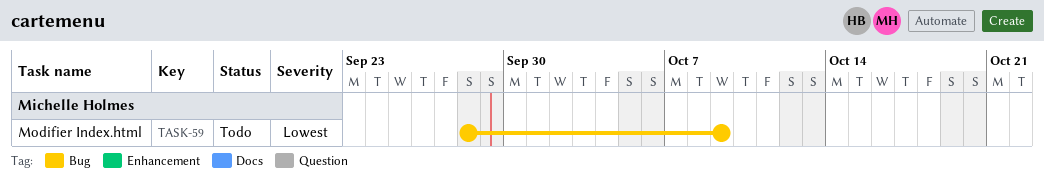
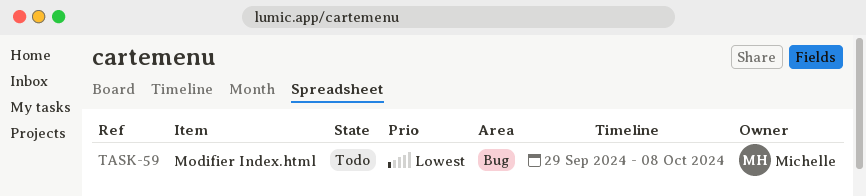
TASK-59, start: Sep 28 -> Sep 29
TASK-59, due: Oct 9 -> Oct 8

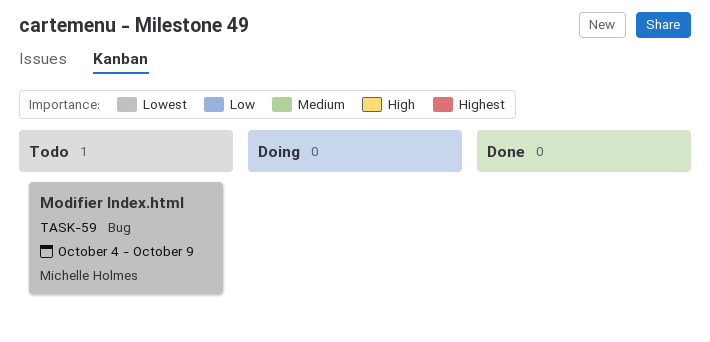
TASK-59, start: Sep 29 -> Oct 4
TASK-59, due: Oct 8 -> Oct 9

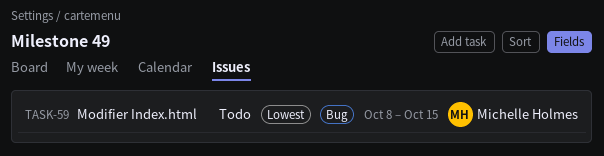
TASK-59, start: Oct 4 -> Oct 8
TASK-59, due: Oct 9 -> Oct 15

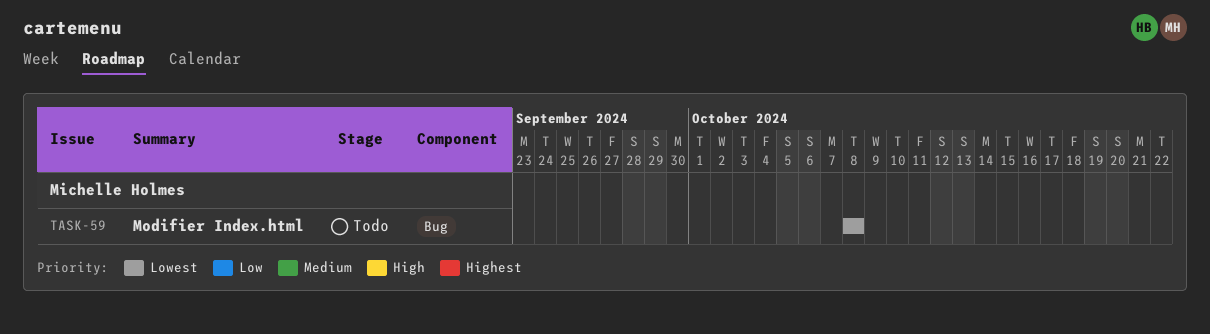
TASK-59, due: Oct 15 -> Oct 8

